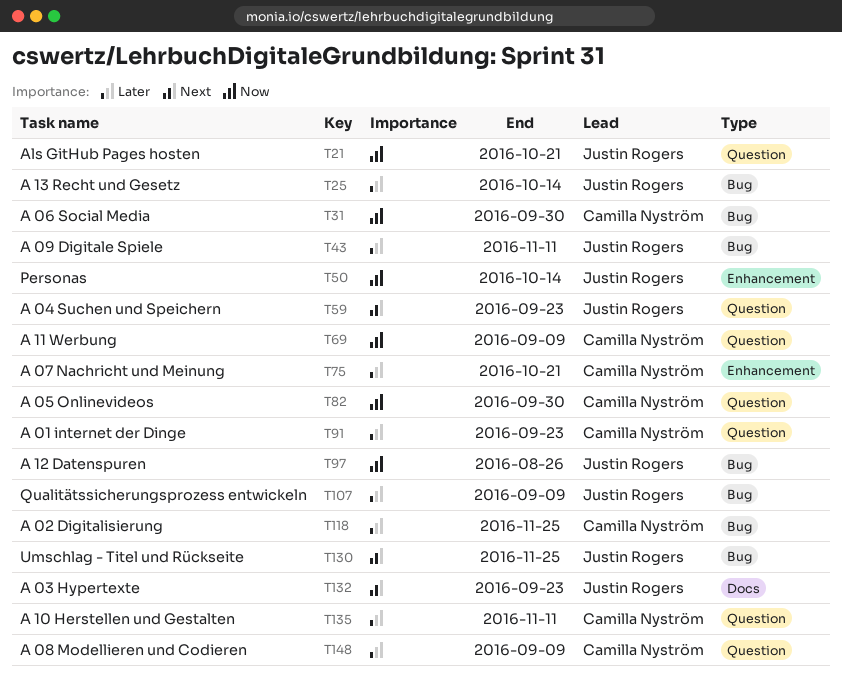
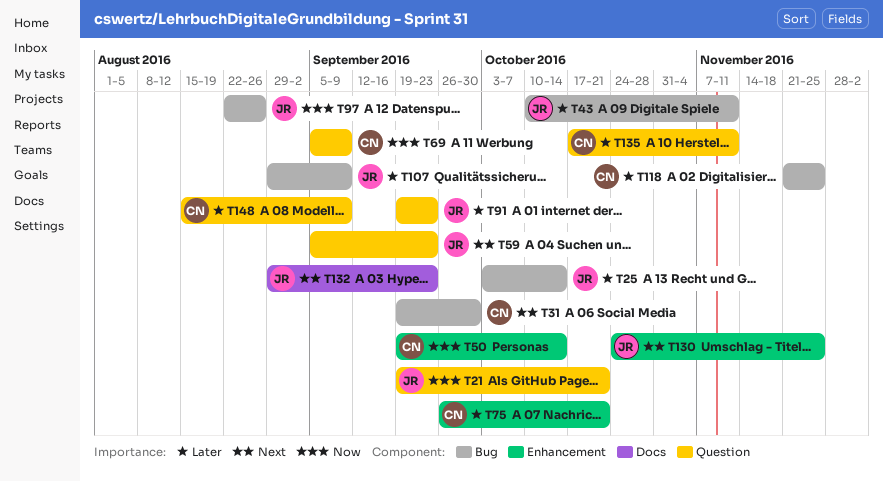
T31, priority: Now -> Next
T50, owner: Justin Rogers -> Camilla Nyström
T82: present -> none
T91, owner: Camilla Nyström -> Justin Rogers
T130, label: Bug -> Enhancement

